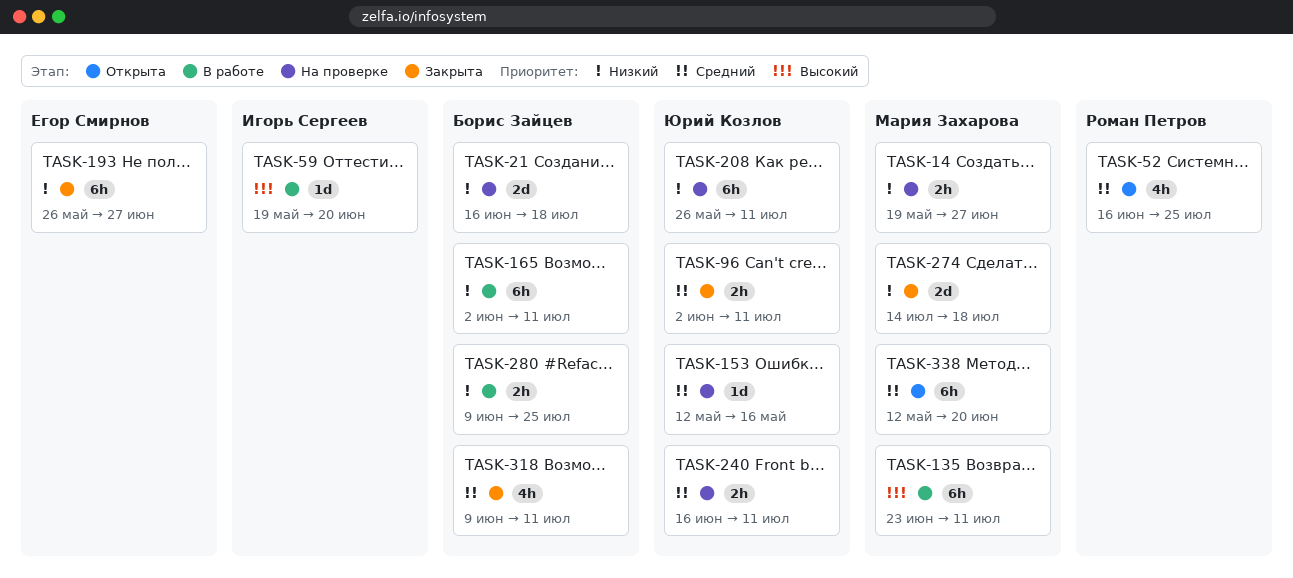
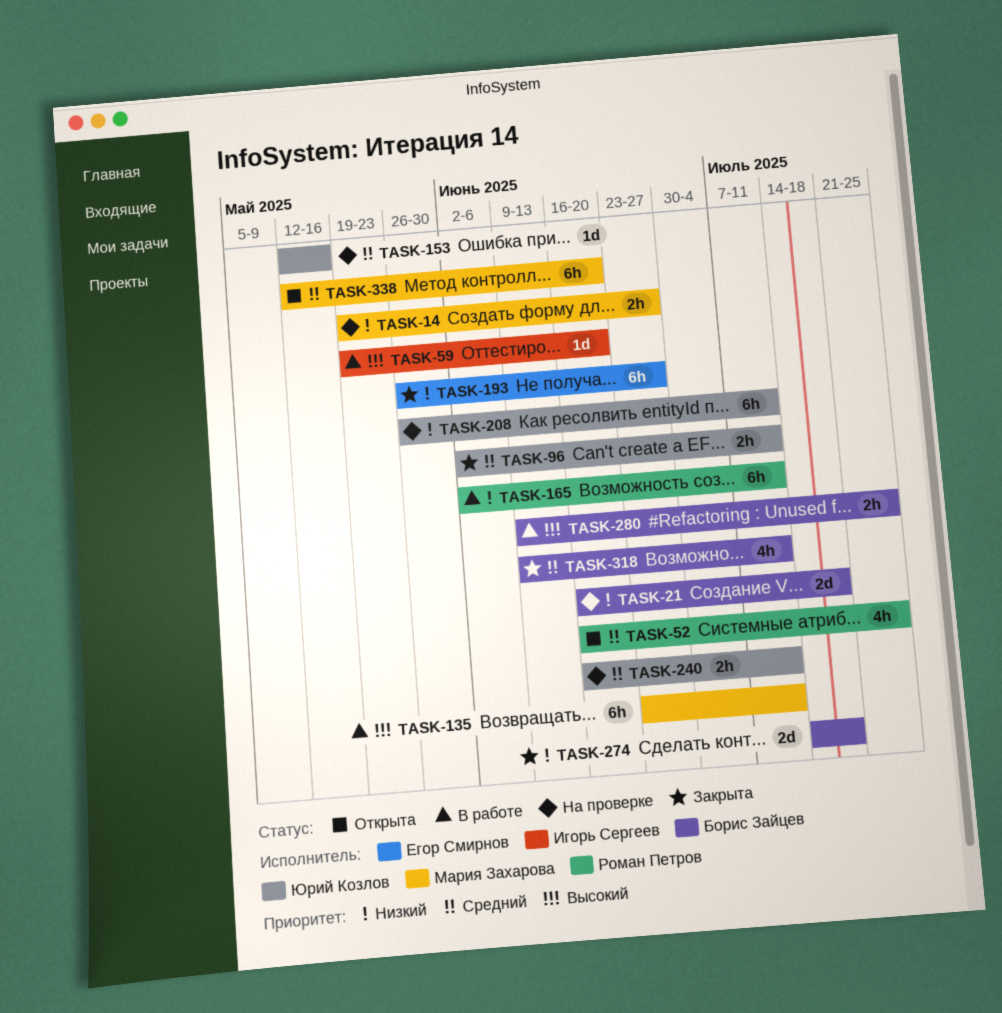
TASK-165, owner: Борис Зайцев -> Роман Петров
TASK-274, owner: Мария Захарова -> Борис Зайцев
TASK-280, priority: Низкий -> Высокий

